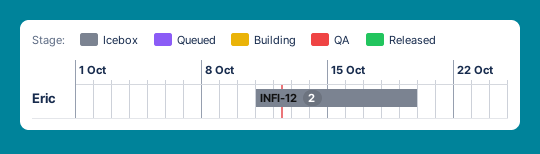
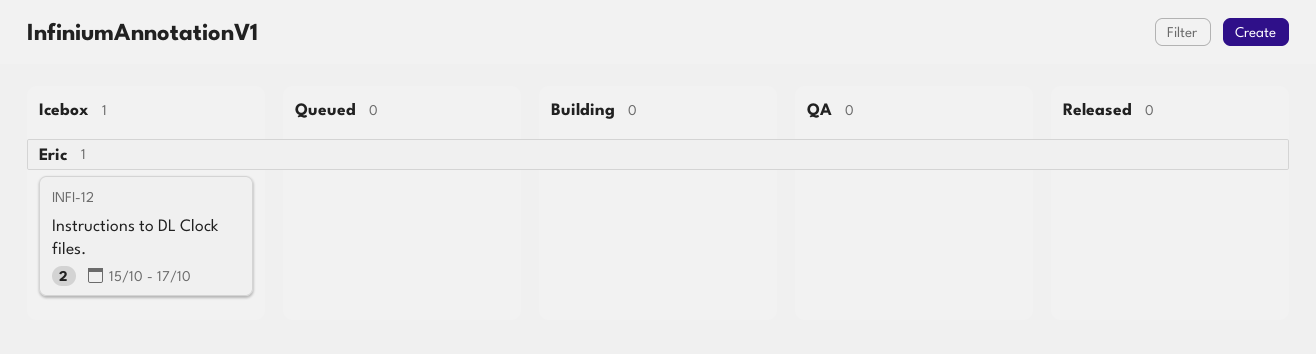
INFI-12, start: Oct 11 -> Oct 15
INFI-12, due: Oct 19 -> Oct 17

